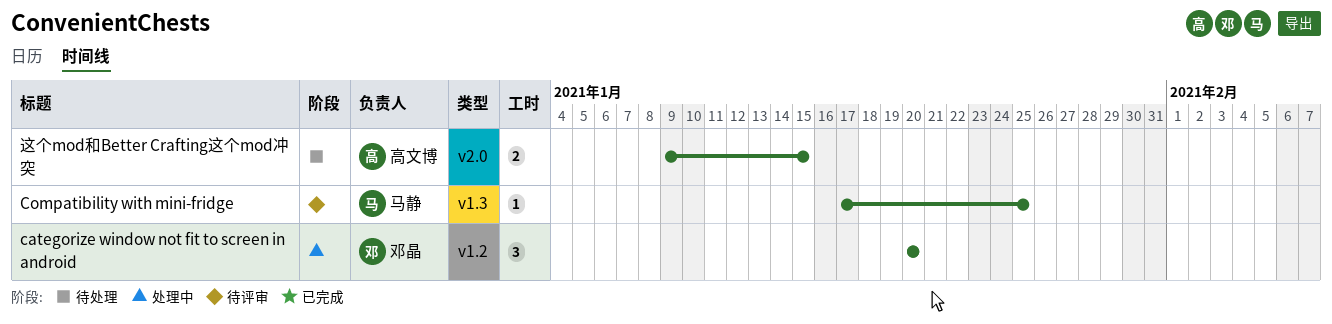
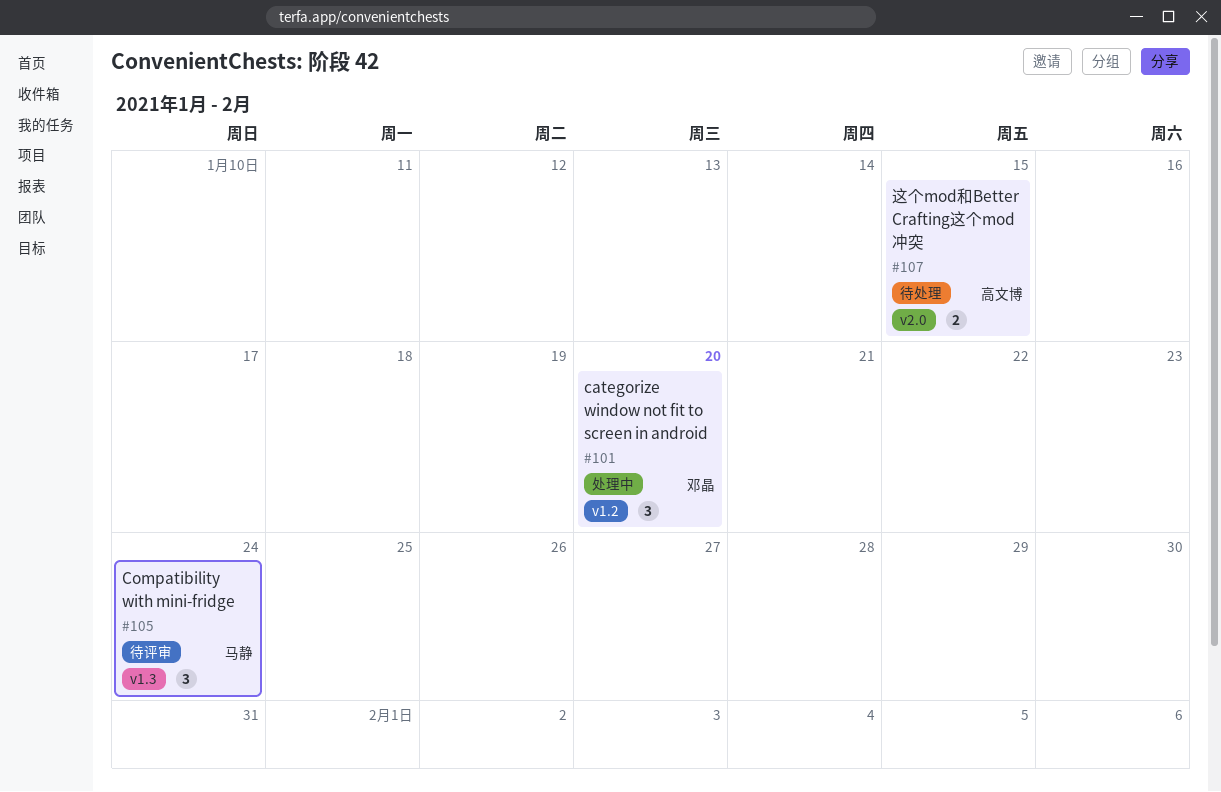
Compatibility with mini-fridge, estimate: 1 -> 3
Compatibility with mini-fridge, due: Jan 25 -> Jan 24

